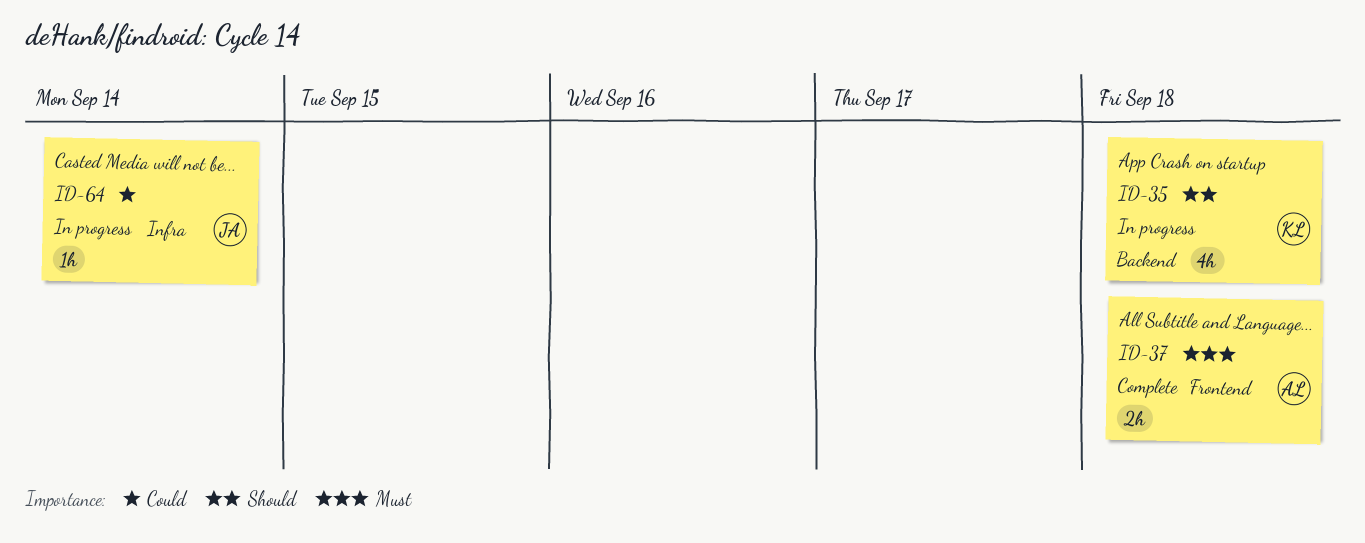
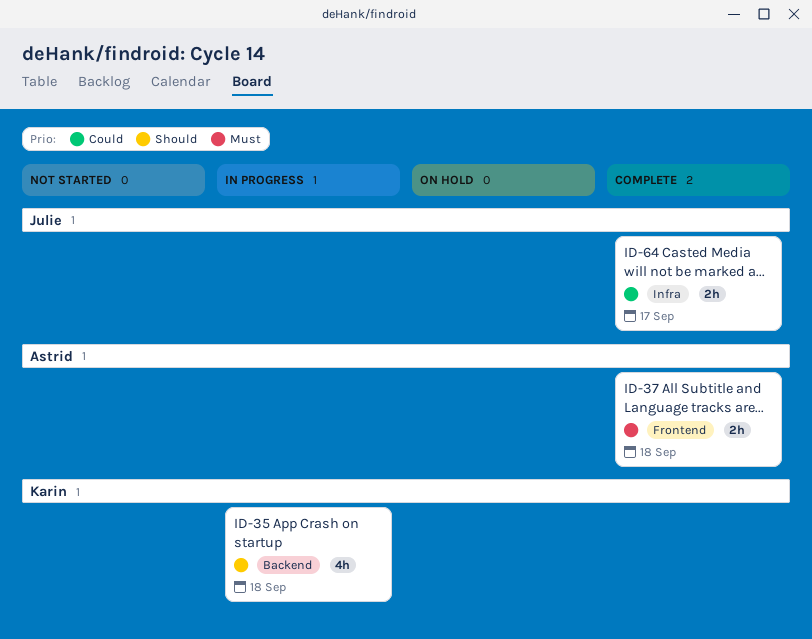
ID-64, status: In progress -> Complete
ID-64, estimate: 1h -> 2h
ID-64, due: Sep 14 -> Sep 17

